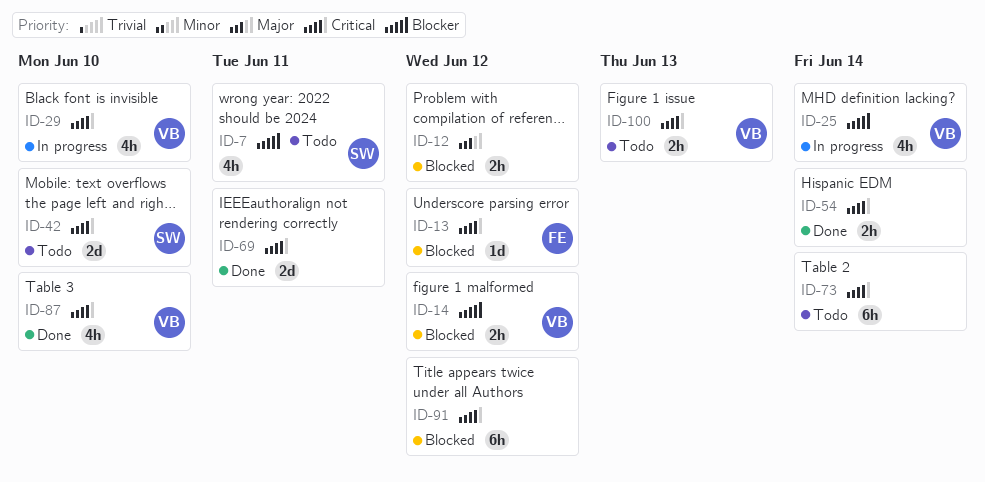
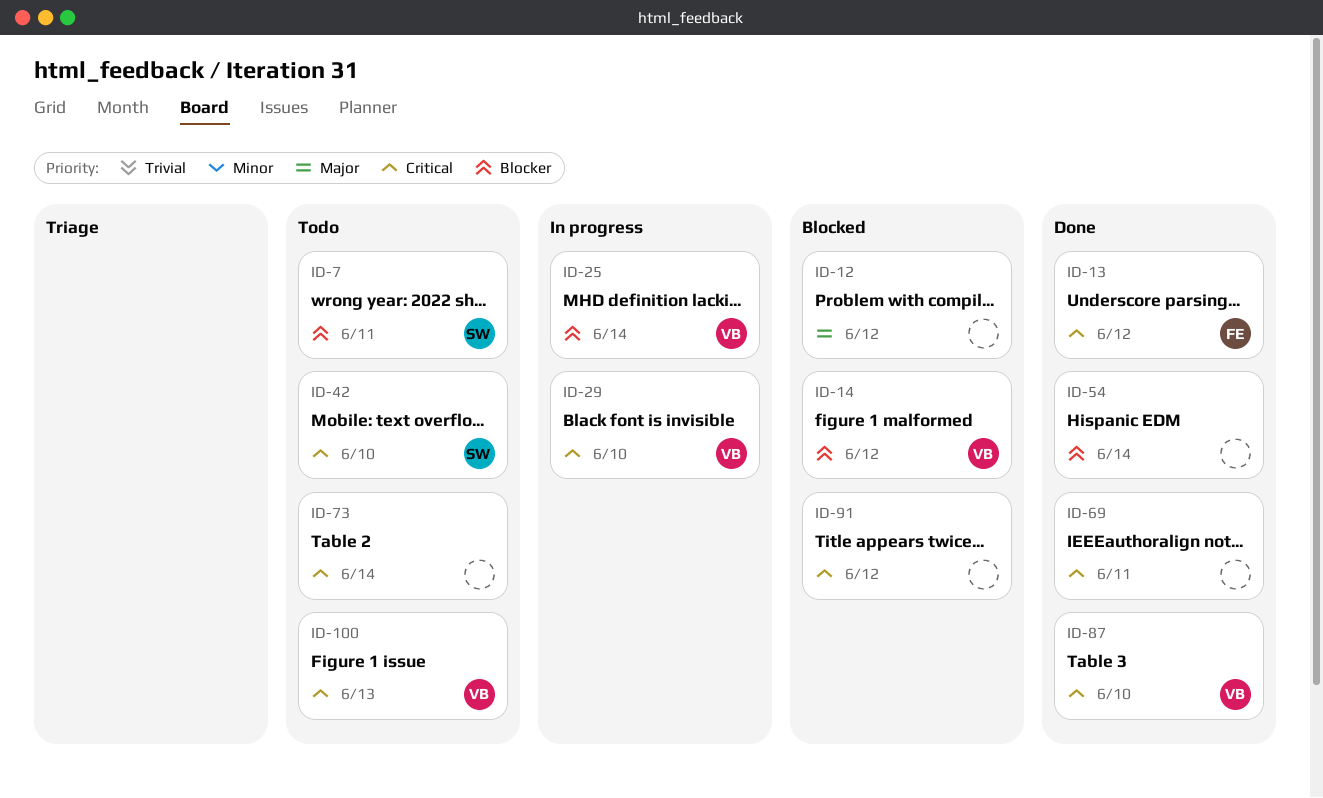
ID-13, status: Blocked -> Done
ID-54, priority: Critical -> Blocker

